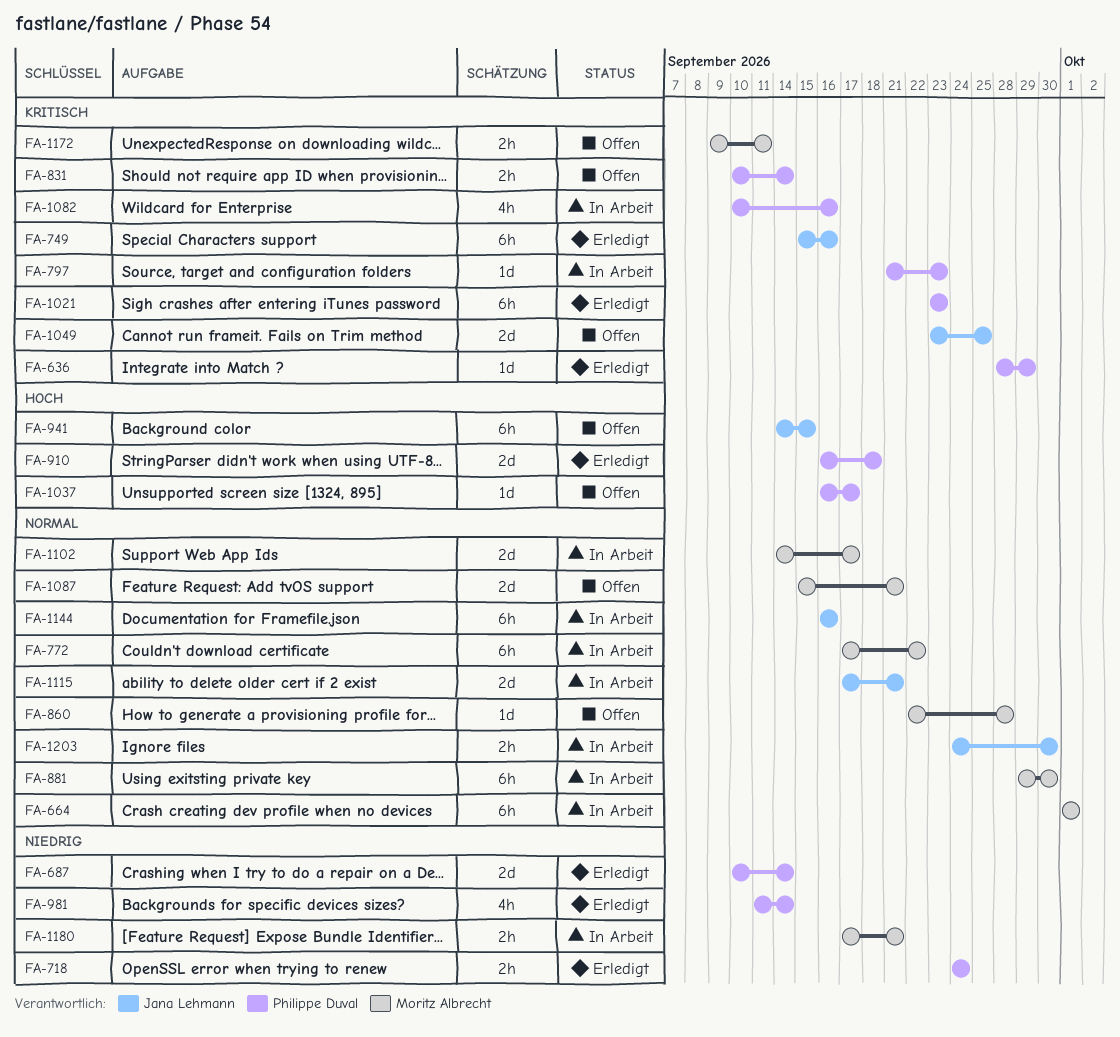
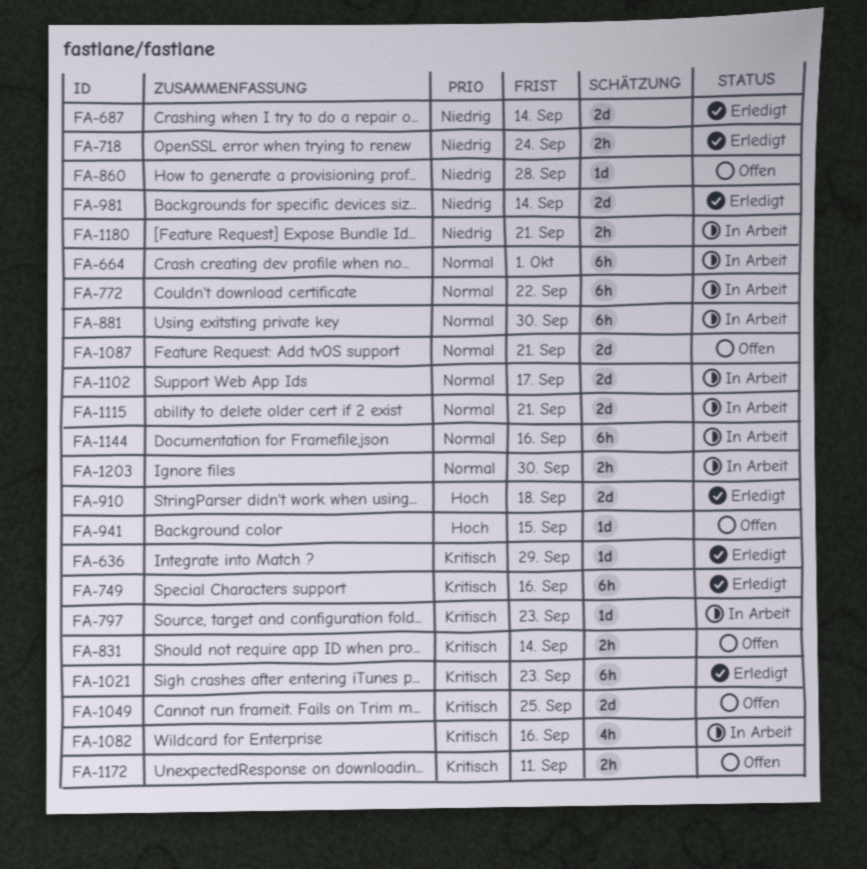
FA-860, priority: Normal -> Niedrig
FA-941, estimate: 6h -> 1d
FA-981, estimate: 4h -> 2d
FA-1037: present -> none

